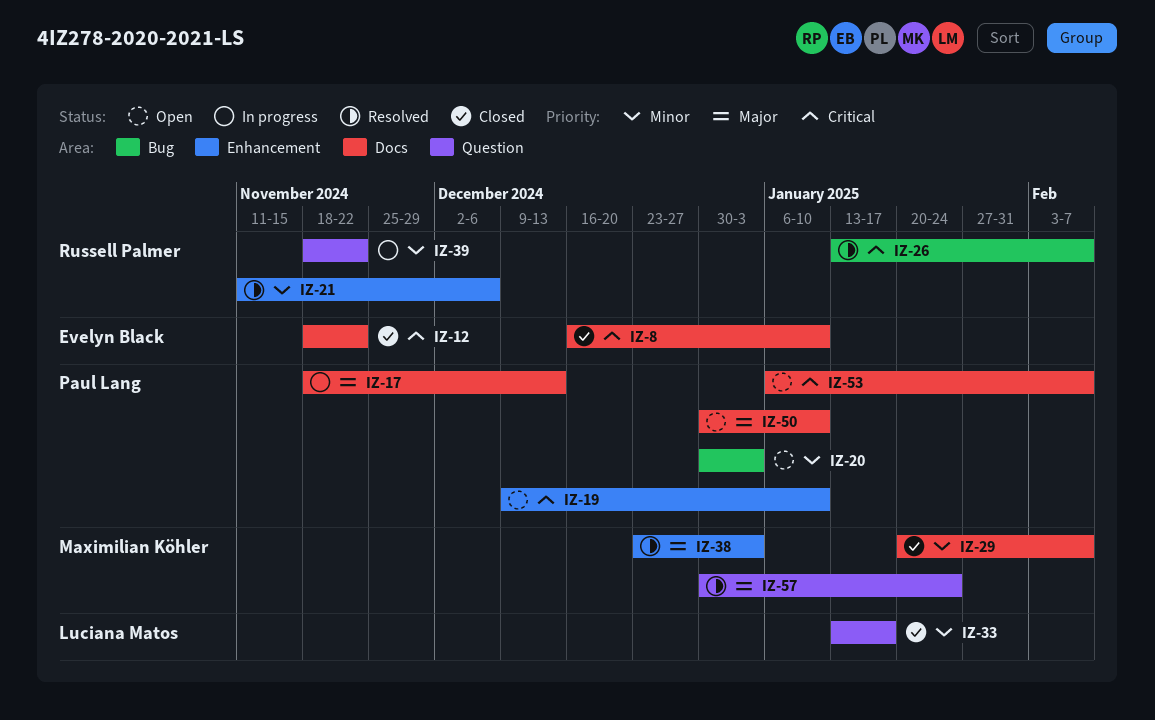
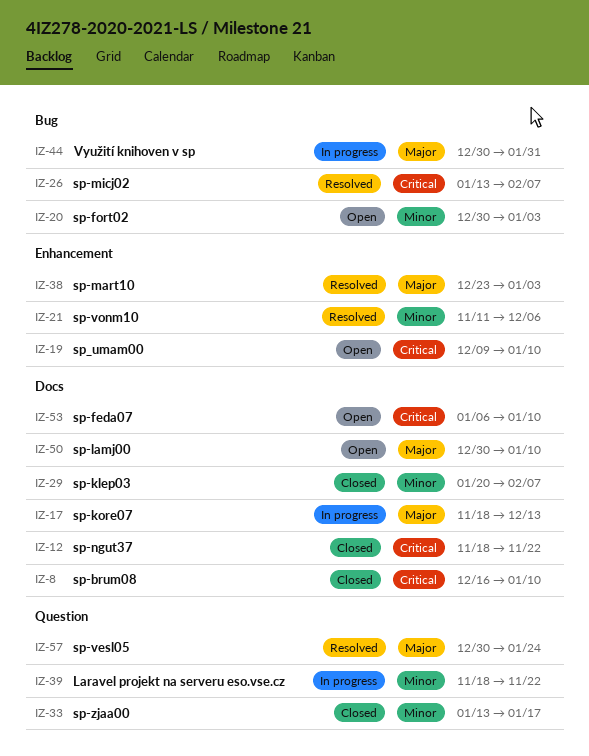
IZ-44: none -> present
IZ-53, due: Feb 7 -> Jan 10

